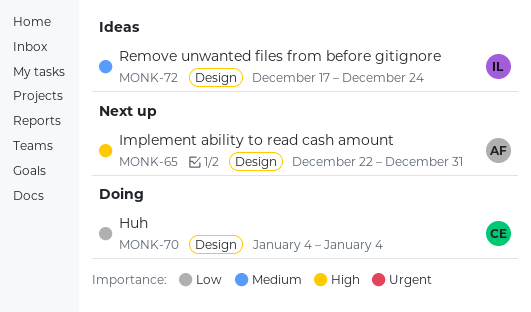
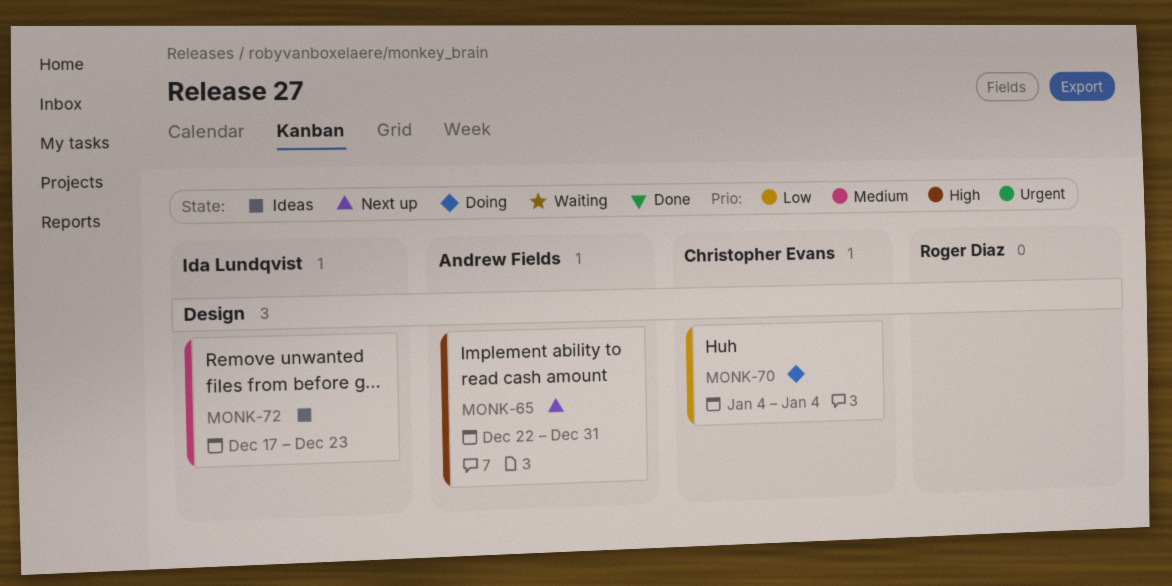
MONK-72, due: Dec 24 -> Dec 23

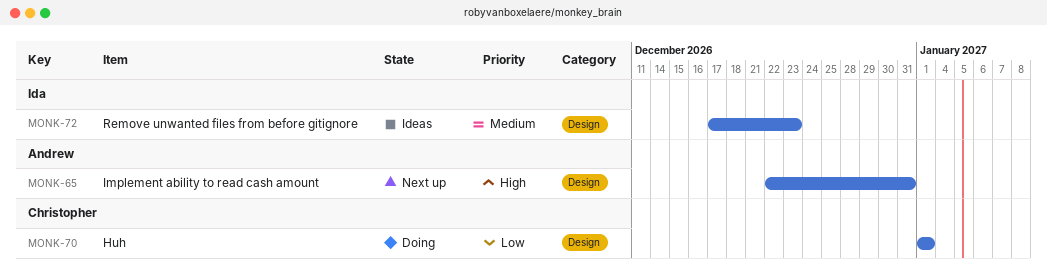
MONK-70, start: Jan 4 -> Jan 1
MONK-70, due: Jan 4 -> Jan 1

